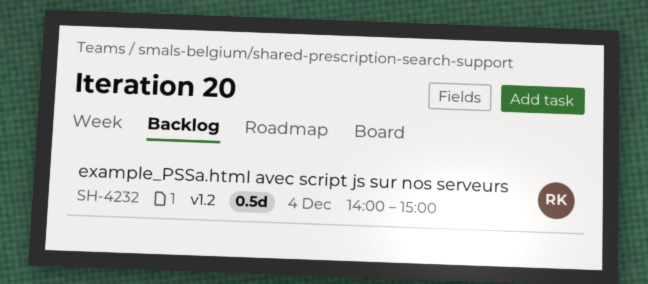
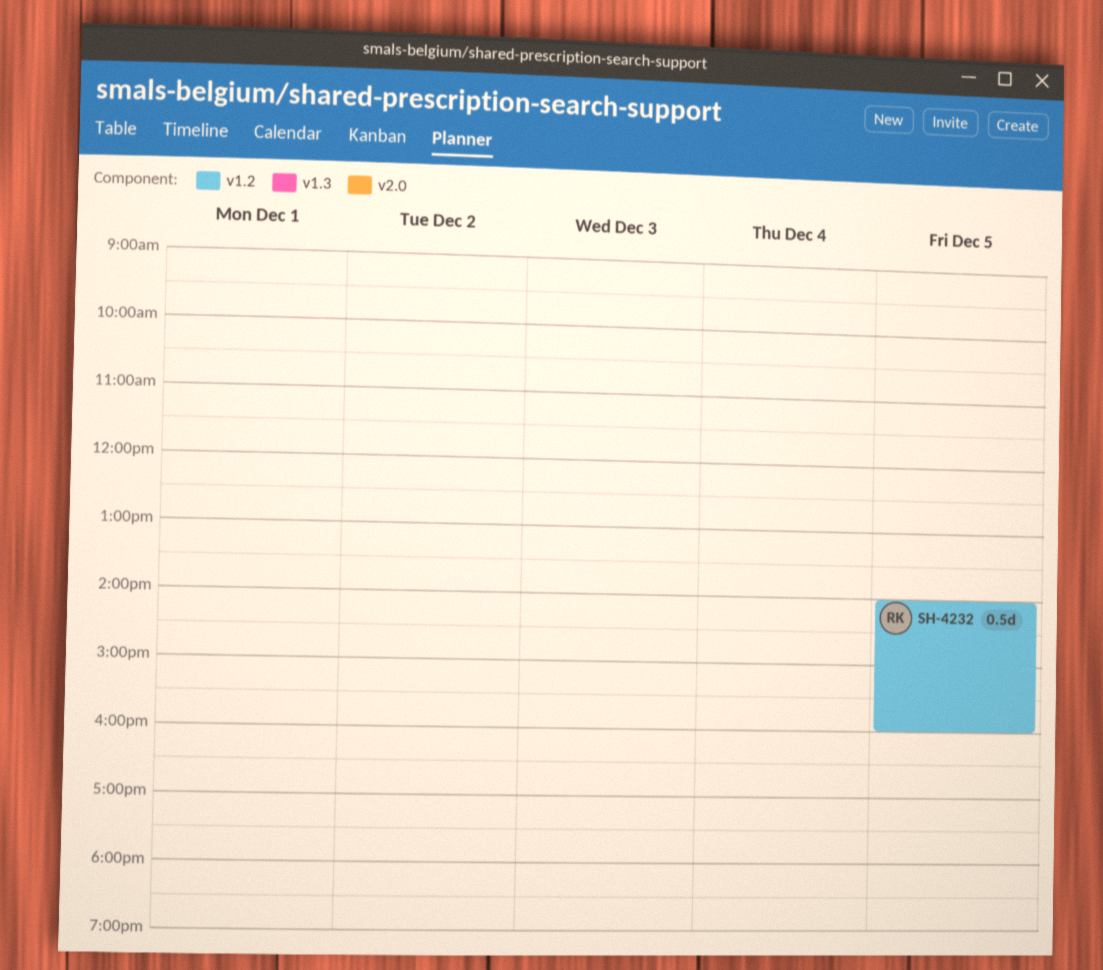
SH-4232, day: Dec 4 -> Dec 5
SH-4232, ends: 15:00 -> 16:00

